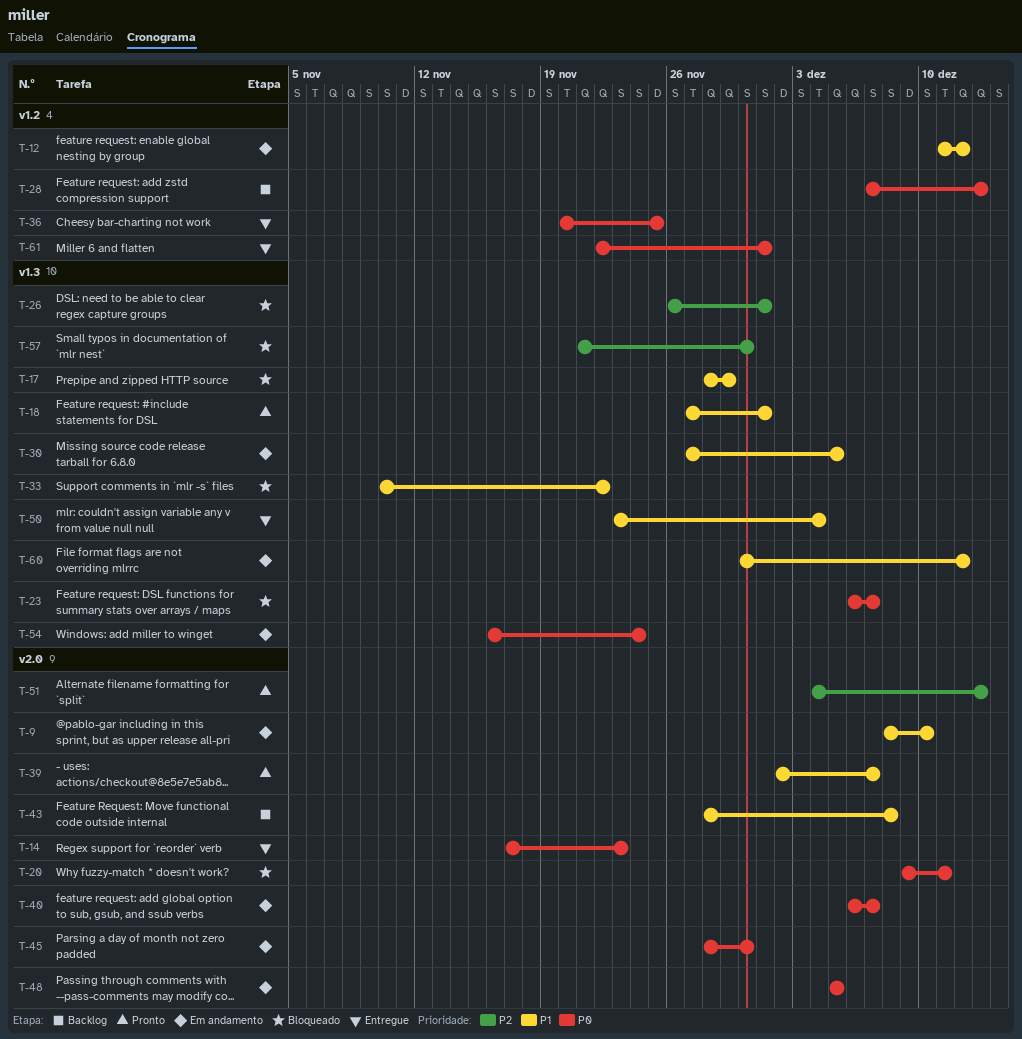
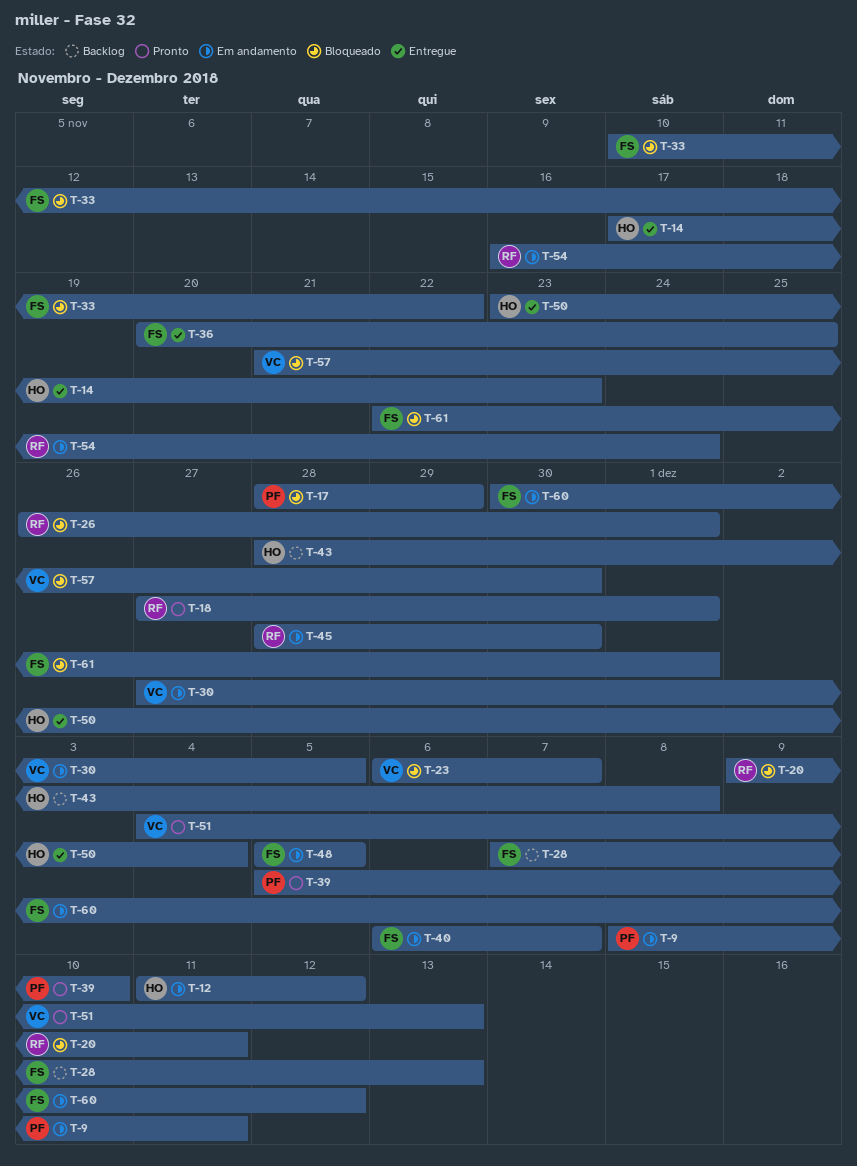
T-9, due: Dec 10 -> Dec 11
T-39, start: Dec 2 -> Dec 5
T-39, due: Dec 7 -> Dec 10
T-61, status: Entregue -> Bloqueado

